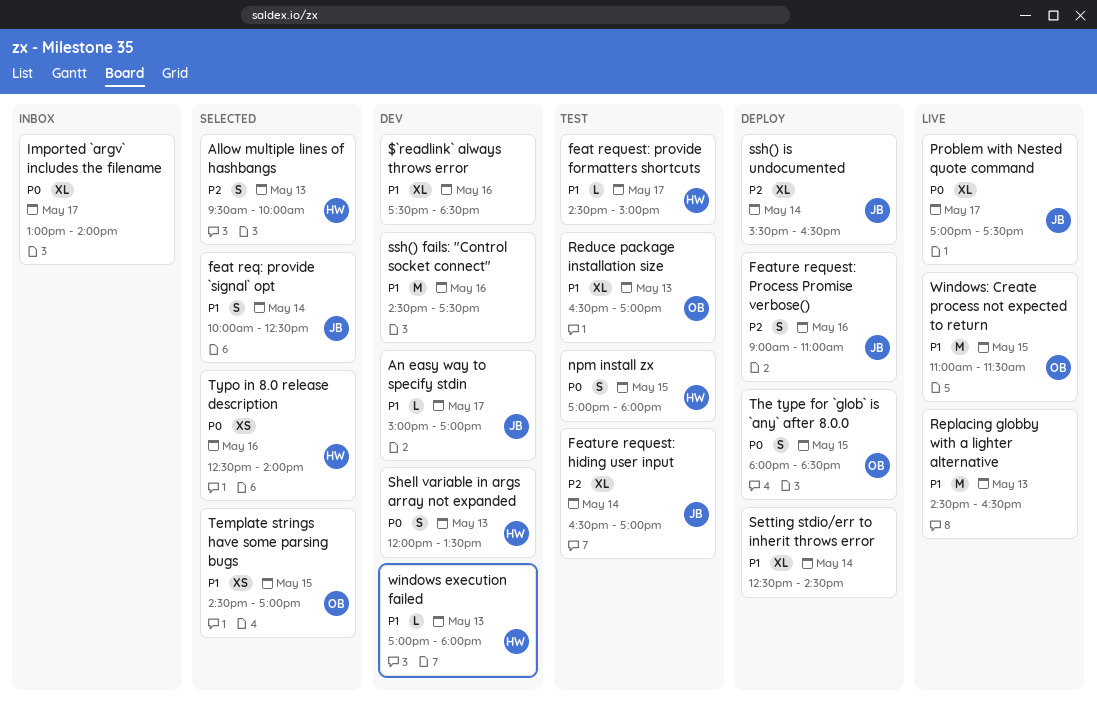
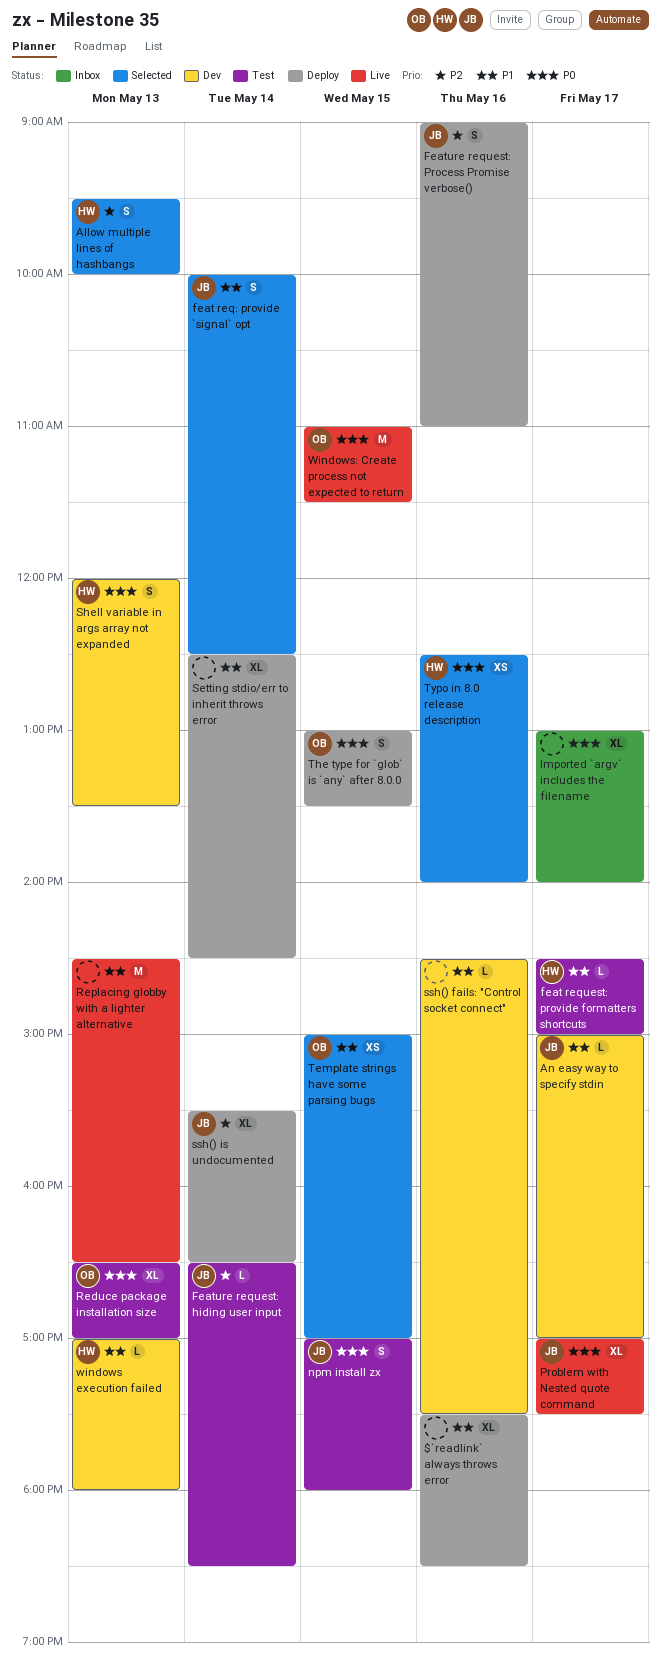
$`readlink` always throws error, status: Dev -> Deploy
Feature request: hiding user input, estimate: XL -> L
Feature request: hiding user input, ends: 17:00 -> 18:30
npm install zx, owner: HW -> JB
Reduce package installation size, priority: P1 -> P0
ssh() fails: "Control socket connect", estimate: M -> L
Template strings have some parsing bugs, begins: 14:30 -> 15:00
The type for `glob` is `any` after 8.0.0, begins: 18:00 -> 13:00
The type for `glob` is `any` after 8.0.0, ends: 18:30 -> 13:30
Windows: Create process not expected to return, priority: P1 -> P0

